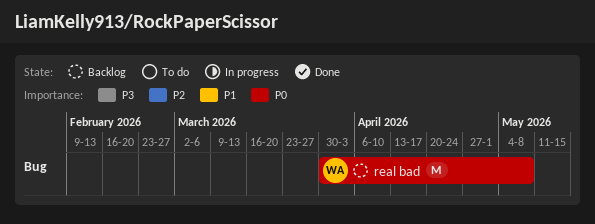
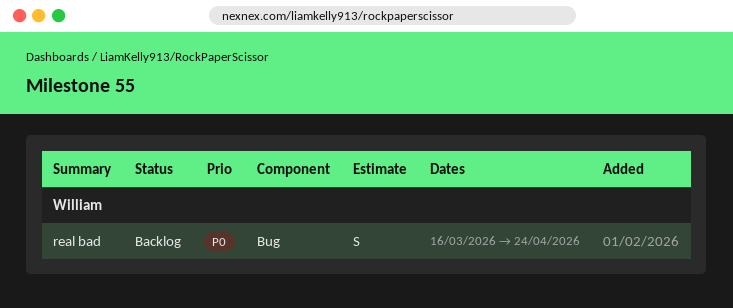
real bad, estimate: M -> S
real bad, start: Mar 30 -> Mar 16
real bad, due: May 8 -> Apr 24

